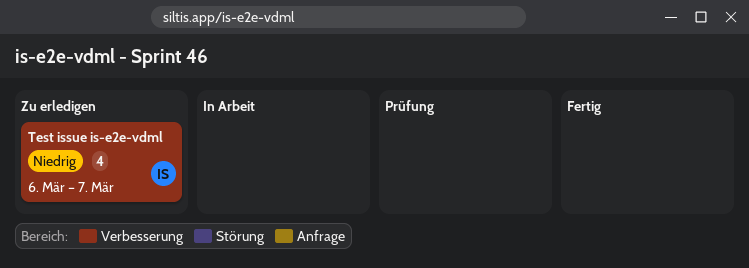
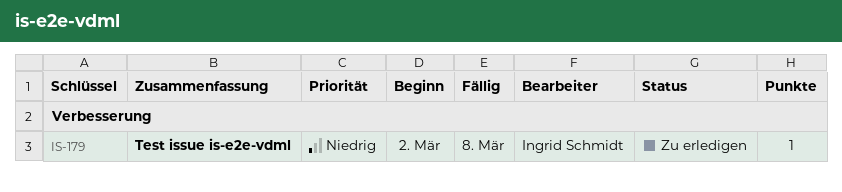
Test issue is-e2e-vdml, estimate: 4 -> 1
Test issue is-e2e-vdml, start: Mar 6 -> Mar 2
Test issue is-e2e-vdml, due: Mar 7 -> Mar 8

